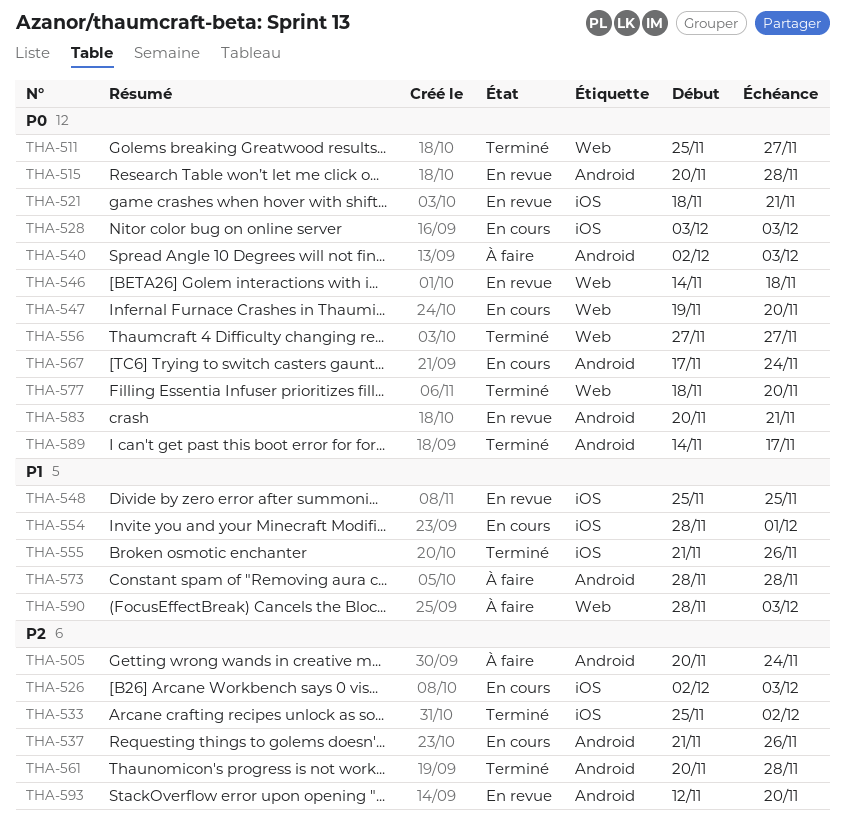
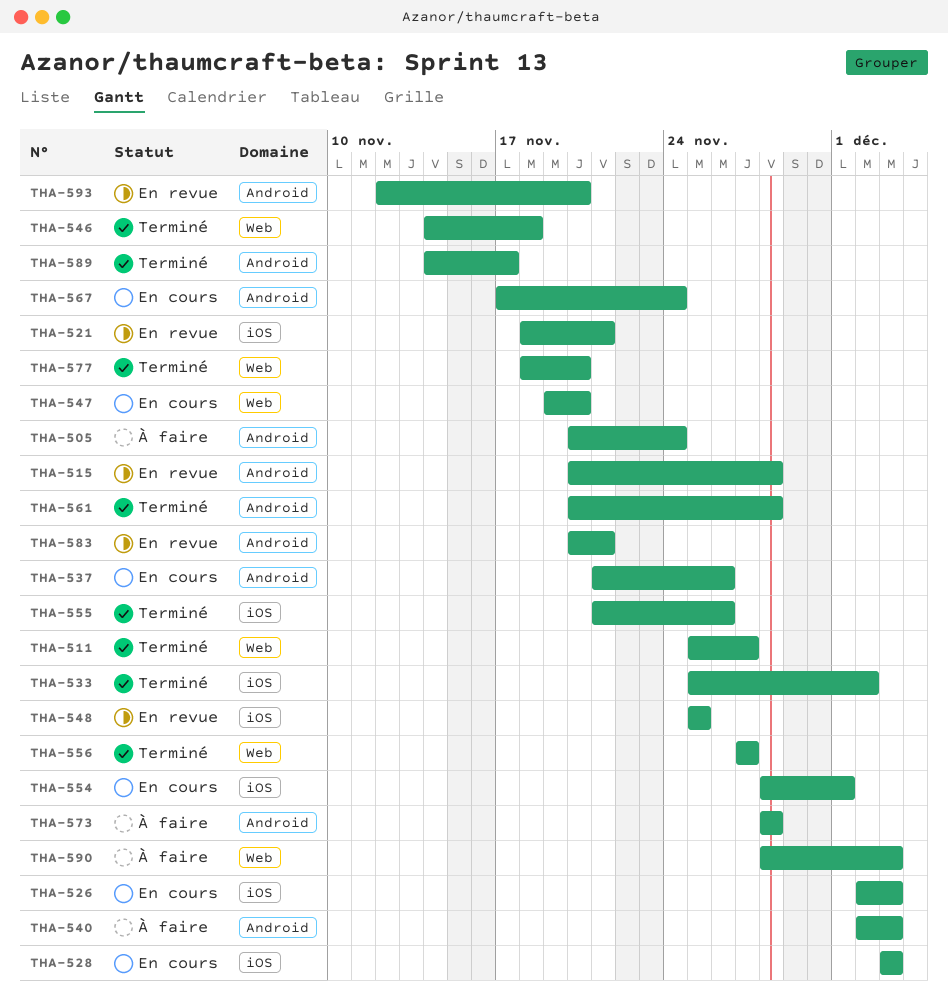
THA-546, status: En revue -> Terminé

